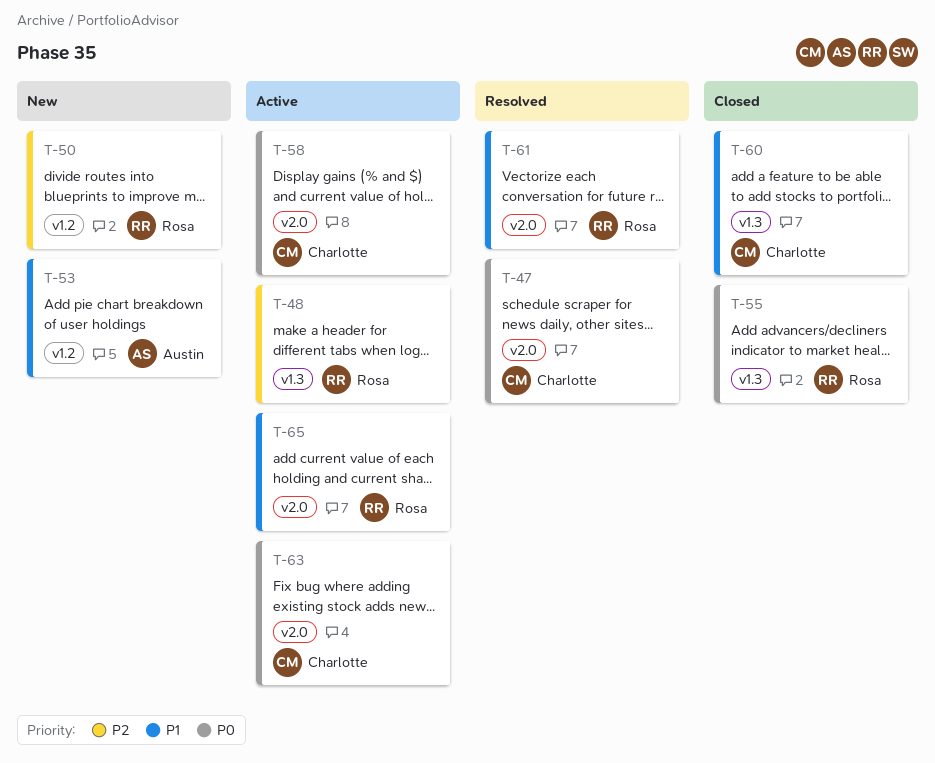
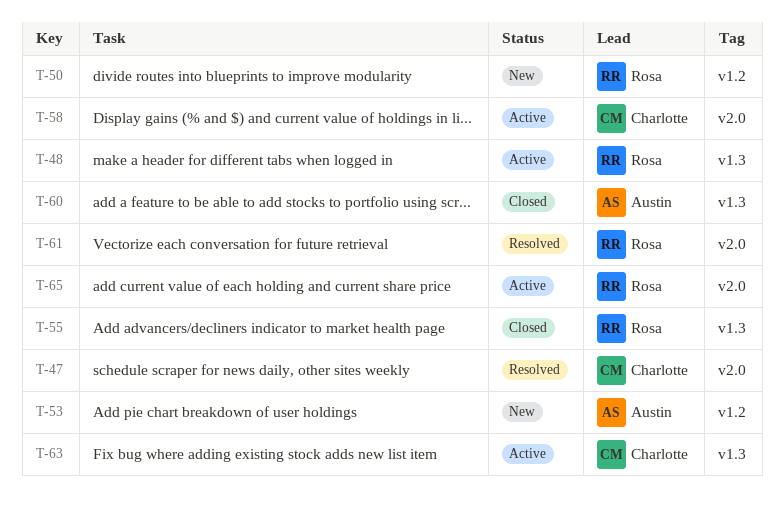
T-60, owner: Charlotte -> Austin
T-63, label: v2.0 -> v1.3

